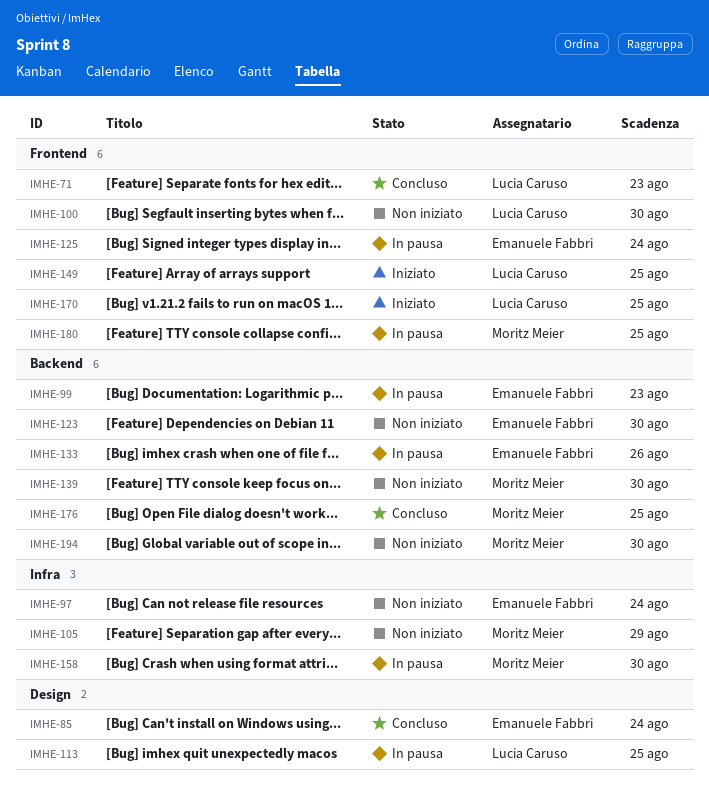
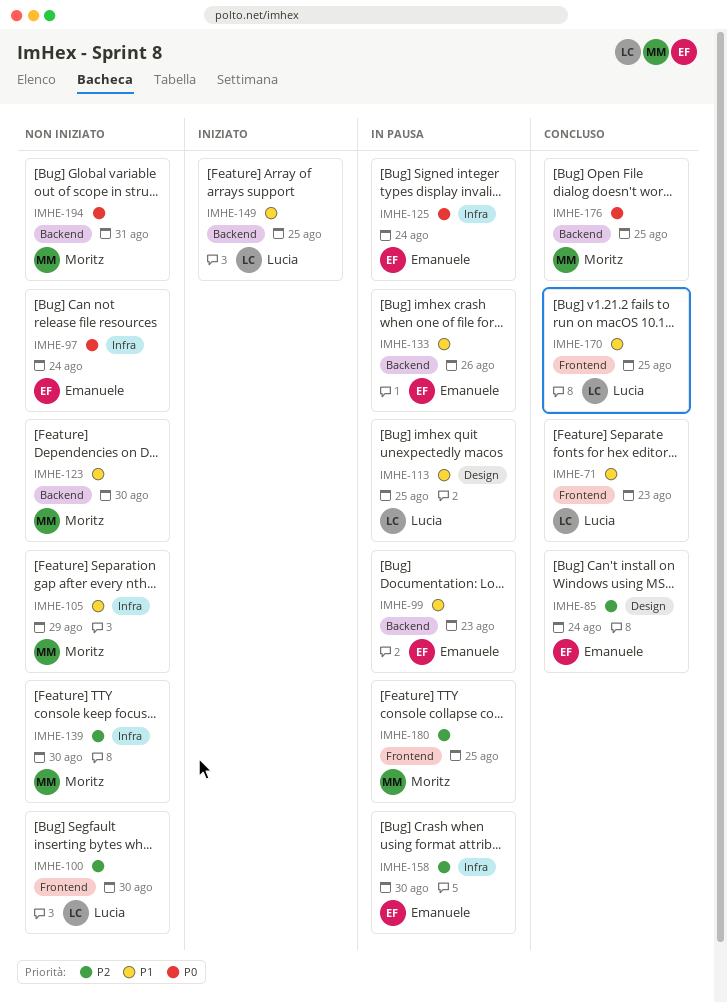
IMHE-123, owner: Emanuele Fabbri -> Moritz Meier
IMHE-125, label: Frontend -> Infra
IMHE-139, label: Backend -> Infra
IMHE-149, label: Frontend -> Backend
IMHE-158, owner: Moritz Meier -> Emanuele Fabbri
IMHE-170, status: Iniziato -> Concluso
IMHE-194, due: Aug 30 -> Aug 31

